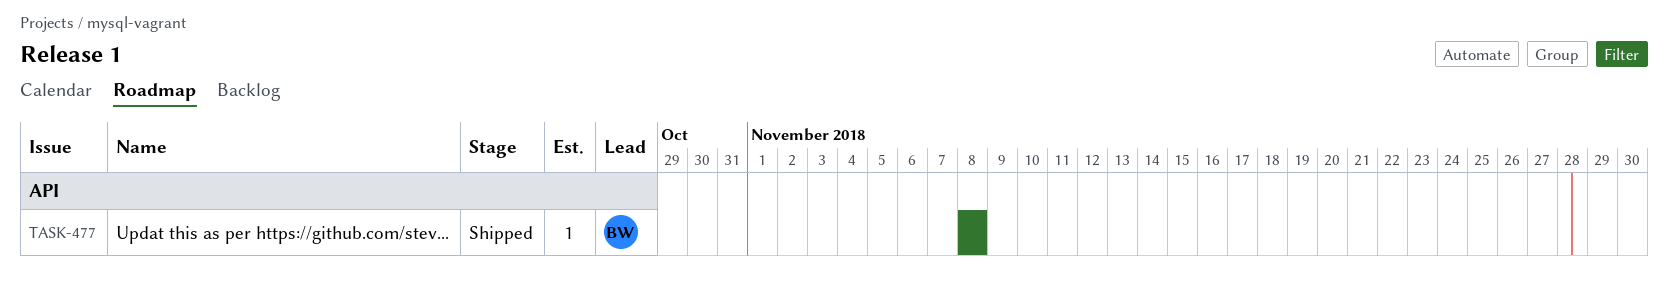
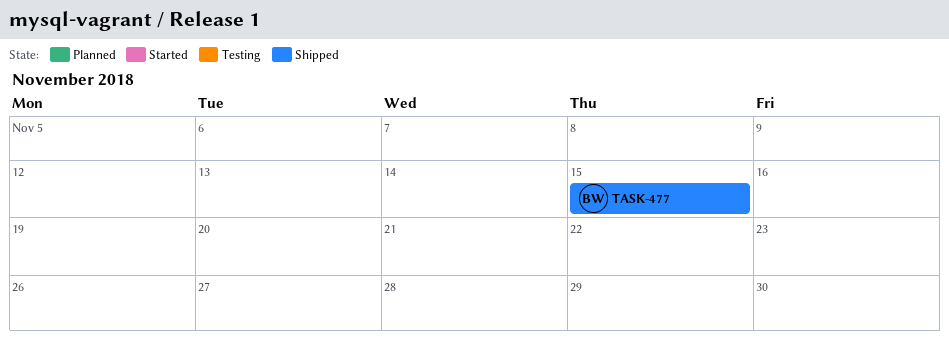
TASK-477, start: Nov 8 -> Nov 15
TASK-477, due: Nov 8 -> Nov 15

